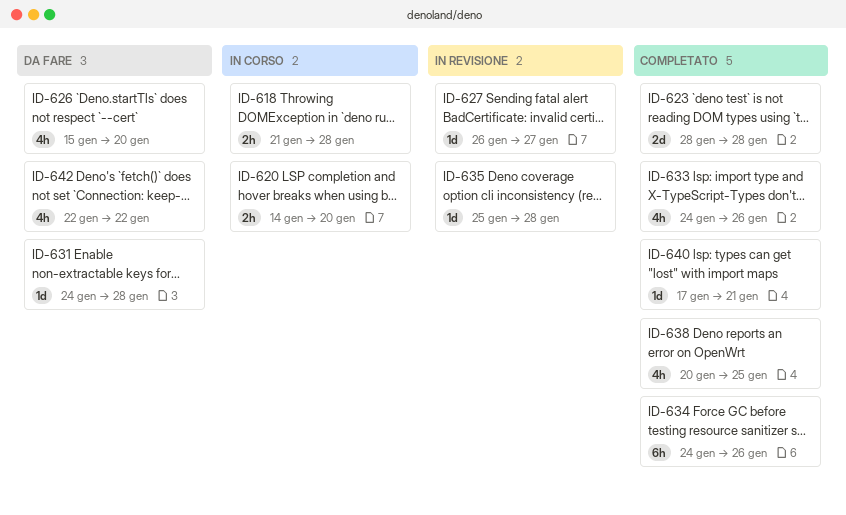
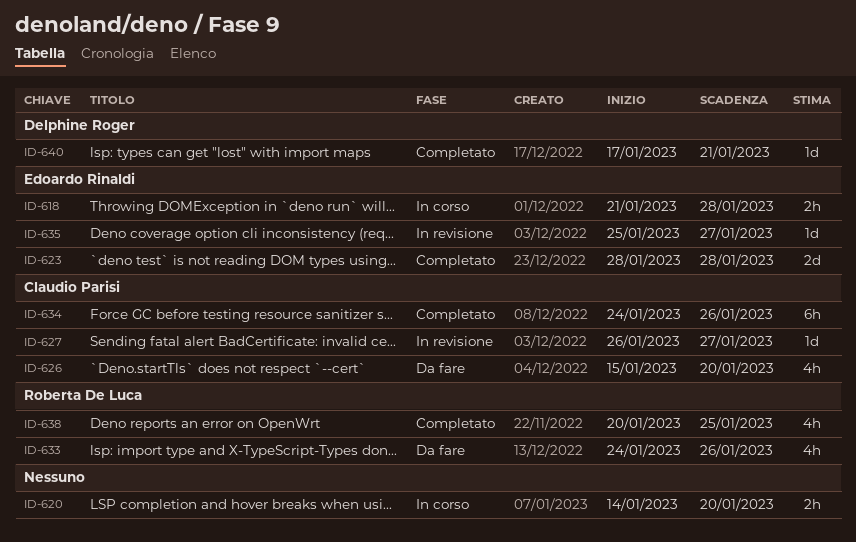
ID-631: present -> none
ID-633, status: Completato -> Da fare
ID-635, due: Jan 28 -> Jan 27
ID-642: present -> none

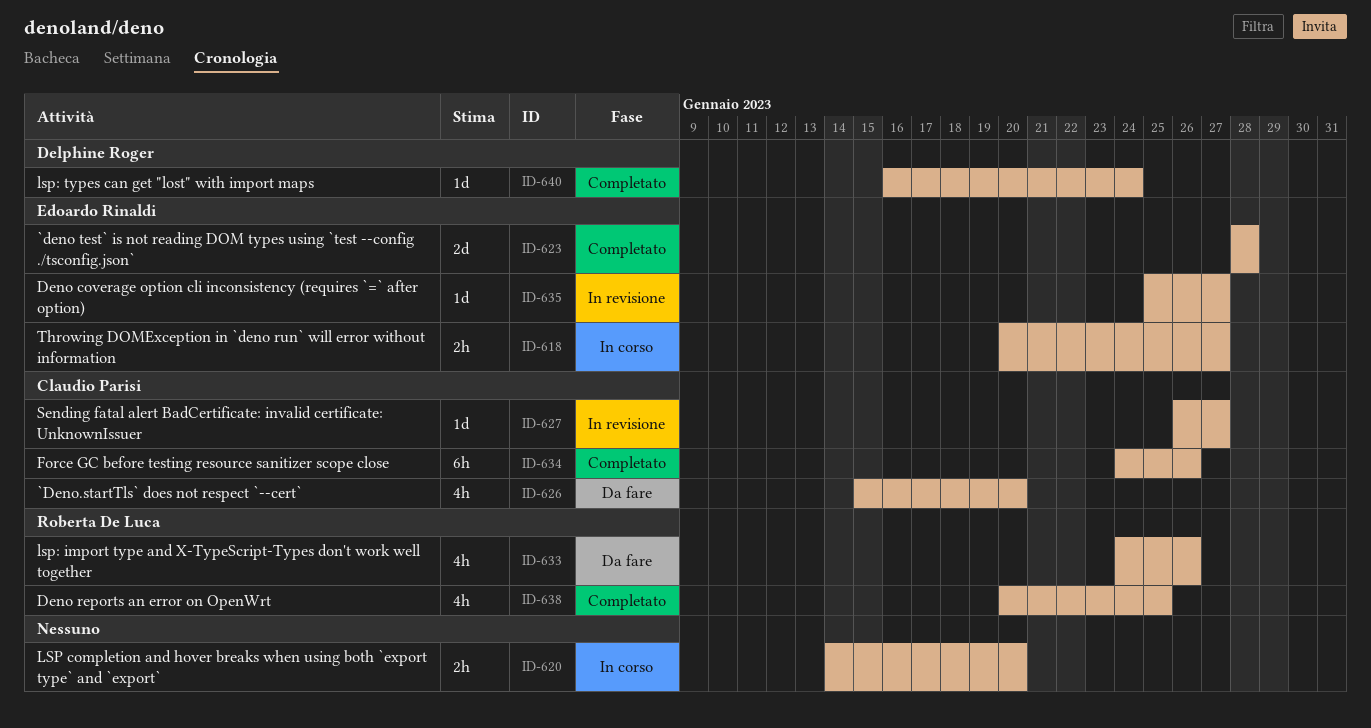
ID-618, start: Jan 21 -> Jan 20
ID-618, due: Jan 28 -> Jan 27
ID-640, start: Jan 17 -> Jan 16
ID-640, due: Jan 21 -> Jan 24

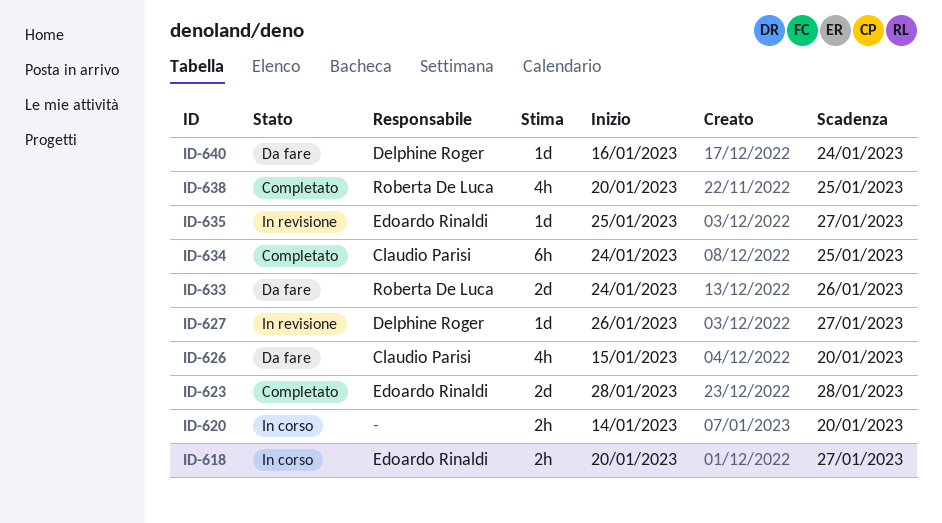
ID-627, owner: Claudio Parisi -> Delphine Roger
ID-633, estimate: 4h -> 2d
ID-634, due: Jan 26 -> Jan 25
ID-640, status: Completato -> Da fare

